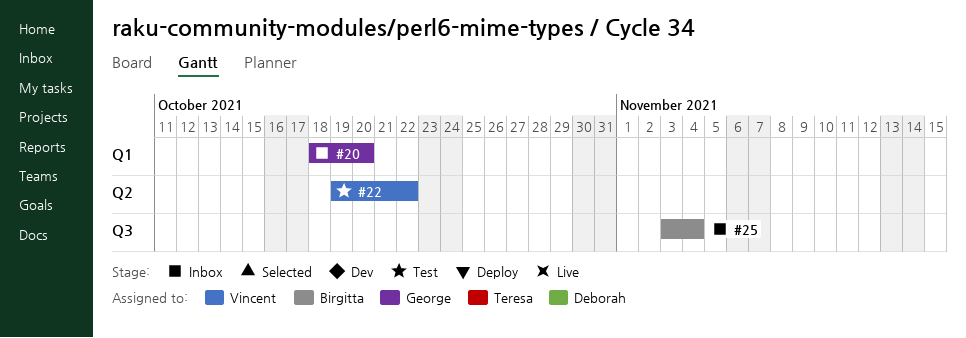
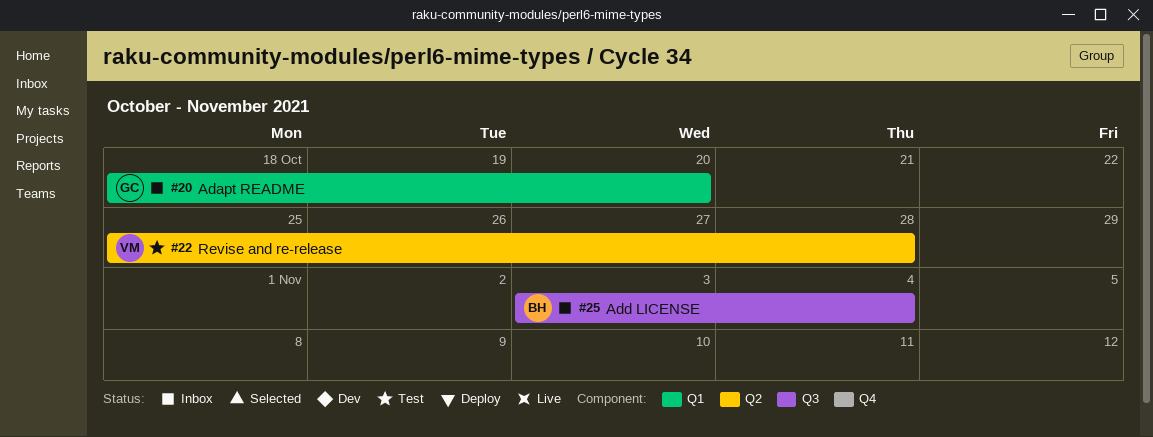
#22, start: Oct 19 -> Oct 25
#22, due: Oct 22 -> Oct 28

